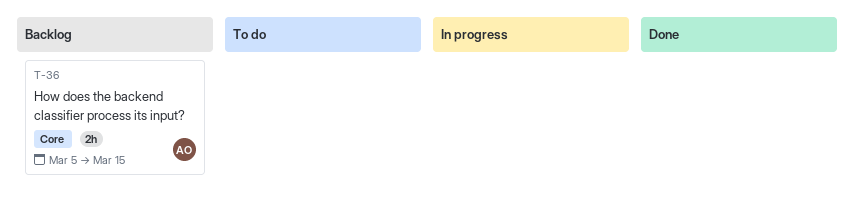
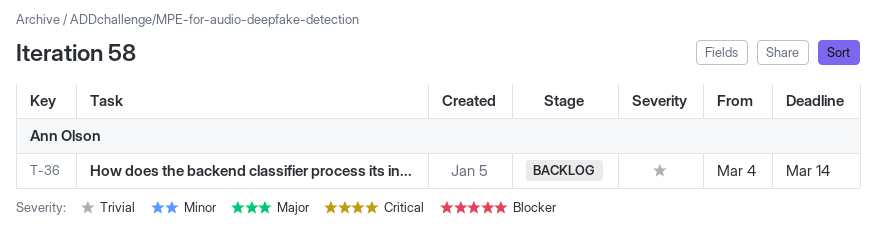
T-36, start: Mar 5 -> Mar 4
T-36, due: Mar 15 -> Mar 14

